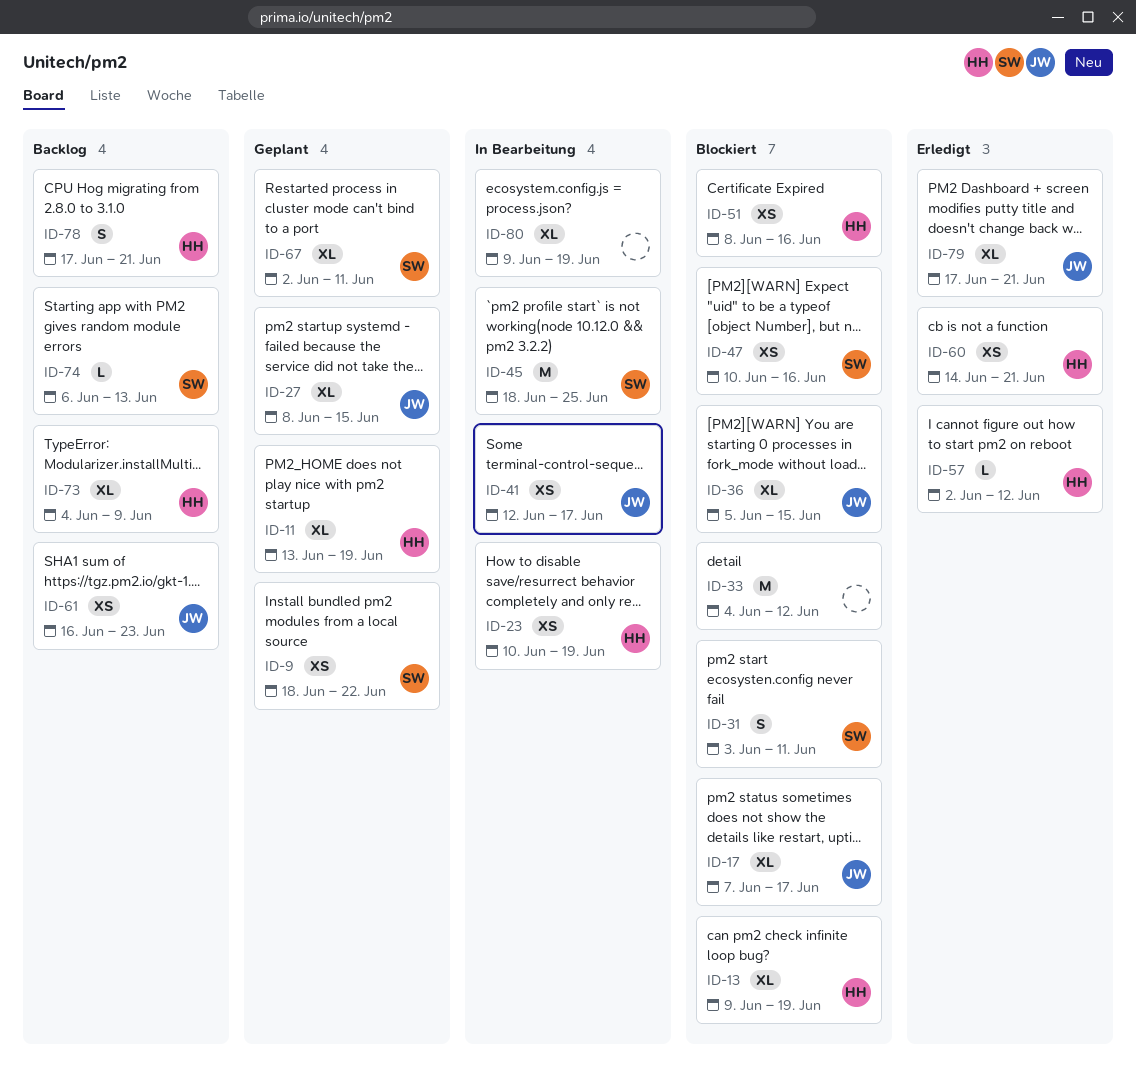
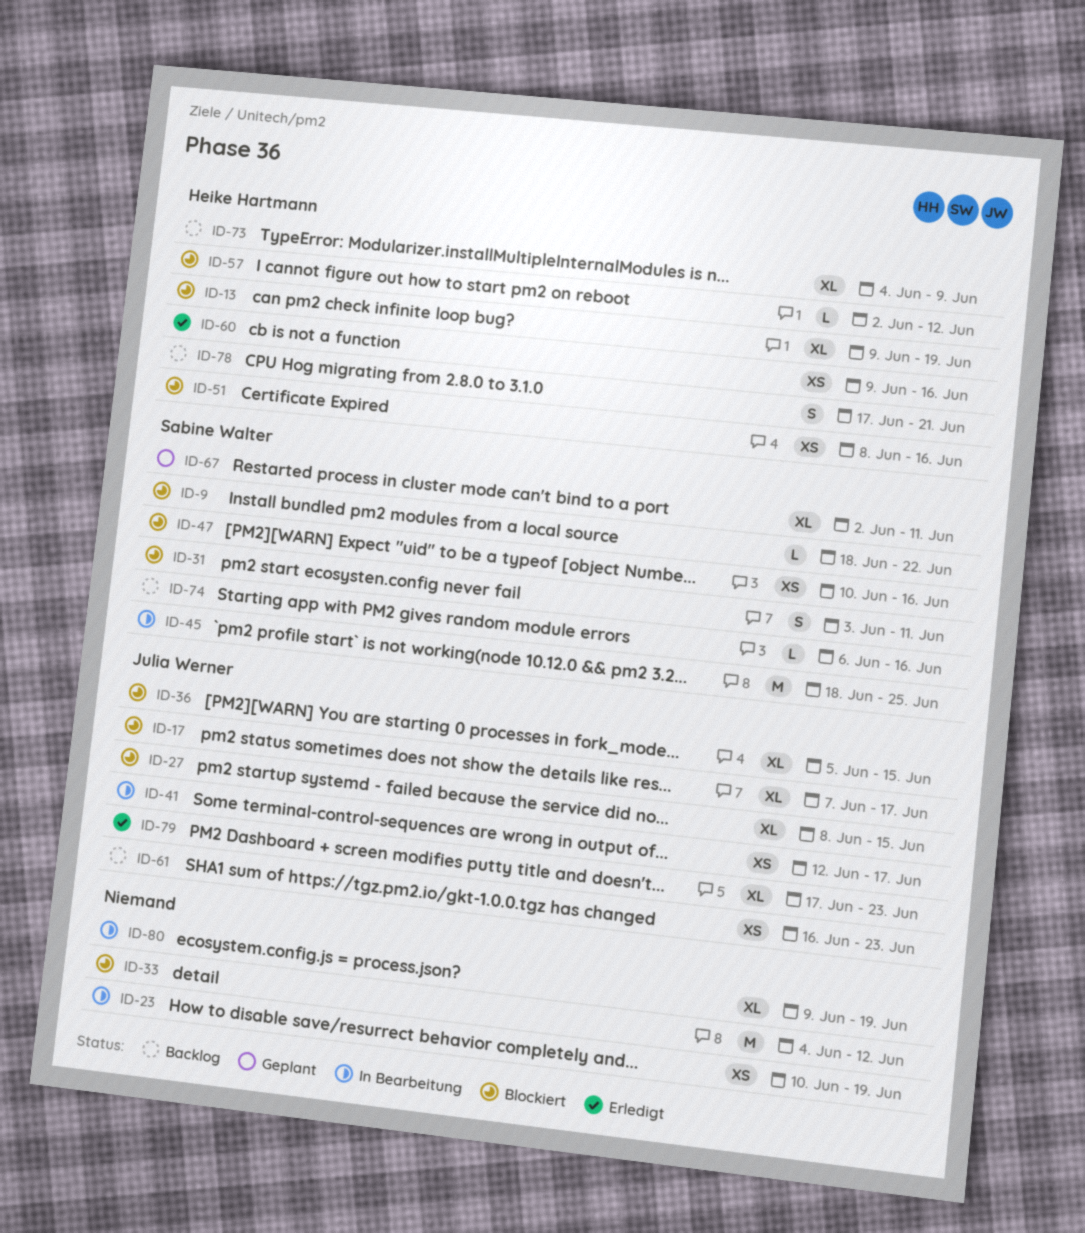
ID-9, status: Geplant -> Blockiert
ID-9, estimate: XS -> L
ID-11: present -> none
ID-23, owner: Heike Hartmann -> none
ID-27, status: Geplant -> Blockiert
ID-57, status: Erledigt -> Blockiert
ID-60, start: Jun 14 -> Jun 9
ID-60, due: Jun 21 -> Jun 16
ID-74, due: Jun 13 -> Jun 16
ID-79, due: Jun 21 -> Jun 23

